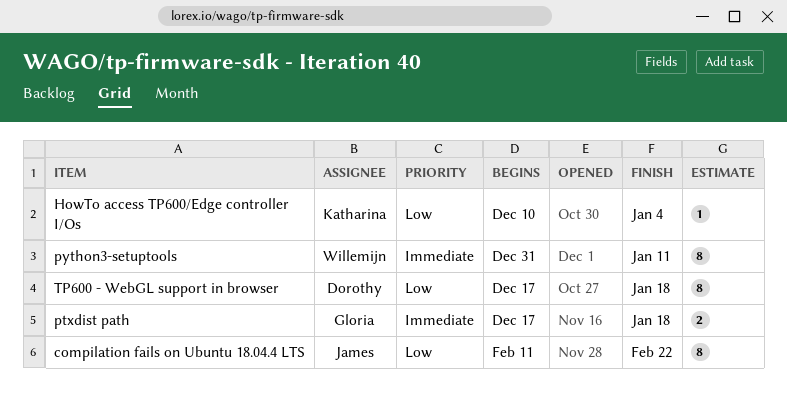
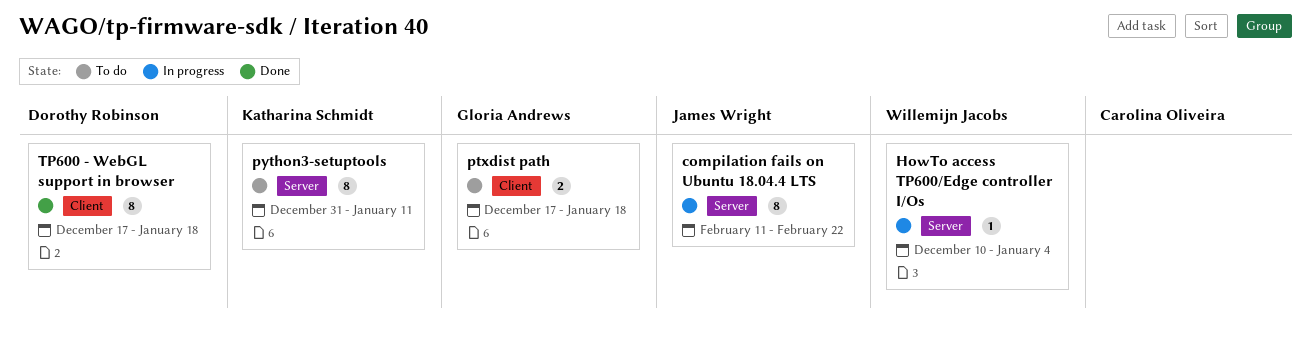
HowTo access TP600/Edge controller I/Os, owner: Katharina Schmidt -> Willemijn Jacobs
python3-setuptools, owner: Willemijn Jacobs -> Katharina Schmidt

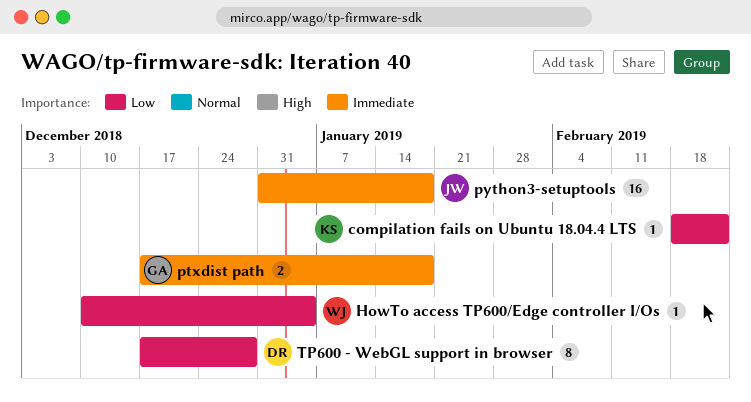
compilation fails on Ubuntu 18.04.4 LTS, owner: James Wright -> Katharina Schmidt
compilation fails on Ubuntu 18.04.4 LTS, estimate: 8 -> 1
compilation fails on Ubuntu 18.04.4 LTS, start: Feb 11 -> Feb 18
python3-setuptools, owner: Katharina Schmidt -> James Wright
python3-setuptools, estimate: 8 -> 16
python3-setuptools, due: Jan 11 -> Jan 18
TP600 - WebGL support in browser, due: Jan 18 -> Dec 28

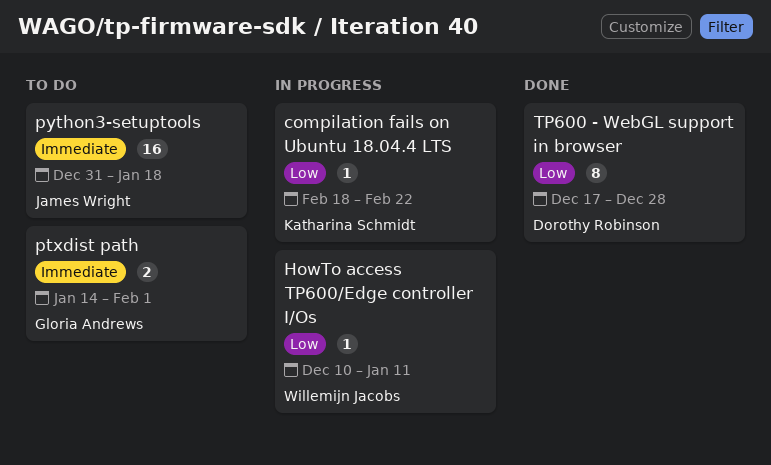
HowTo access TP600/Edge controller I/Os, due: Jan 4 -> Jan 11
ptxdist path, start: Dec 17 -> Jan 14
ptxdist path, due: Jan 18 -> Feb 1

